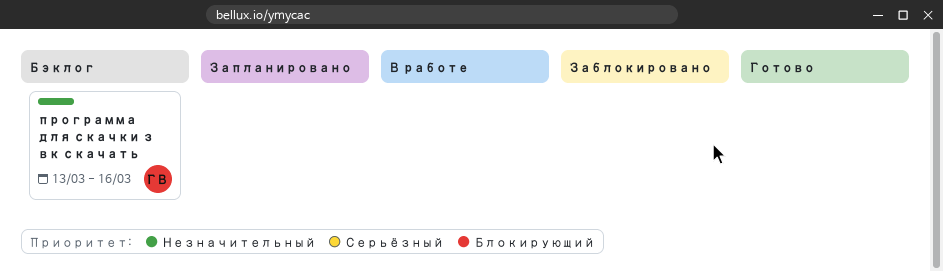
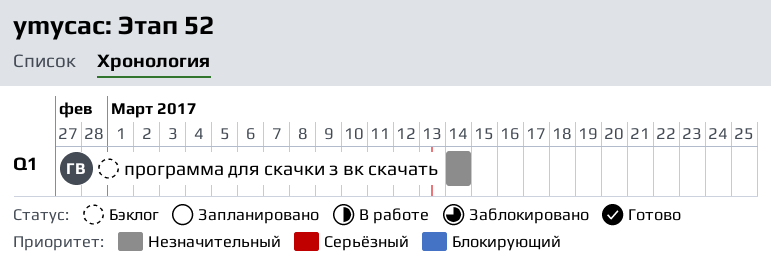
программа для скачки з вк скачать, start: Mar 13 -> Mar 14
программа для скачки з вк скачать, due: Mar 16 -> Mar 14

